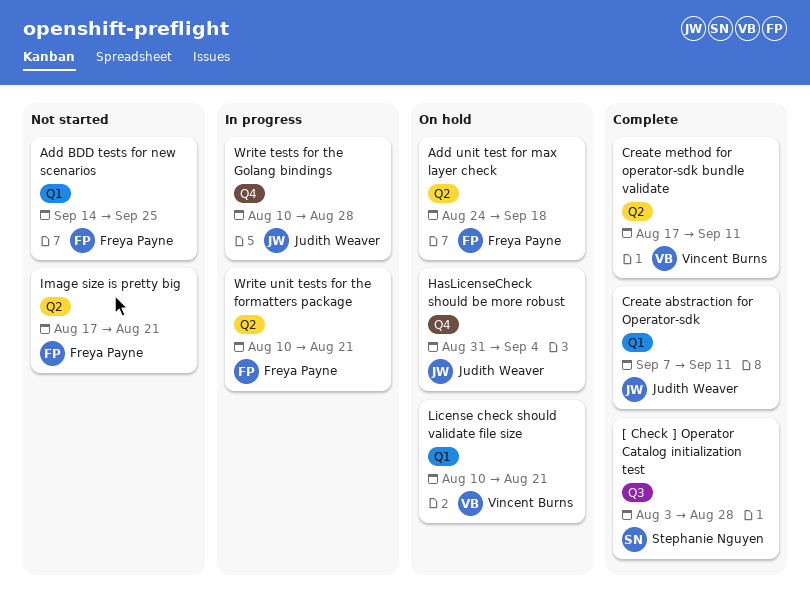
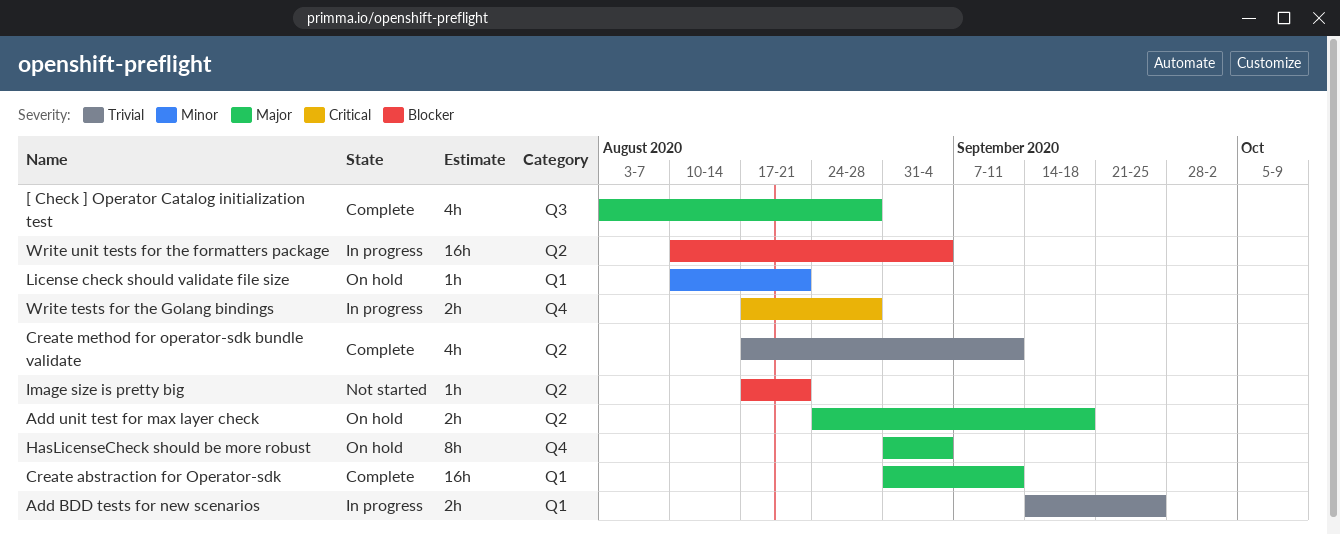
Add BDD tests for new scenarios, status: Not started -> In progress
Create abstraction for Operator-sdk, start: Sep 7 -> Aug 31
Write tests for the Golang bindings, start: Aug 10 -> Aug 17
Write unit tests for the formatters package, due: Aug 21 -> Sep 4

